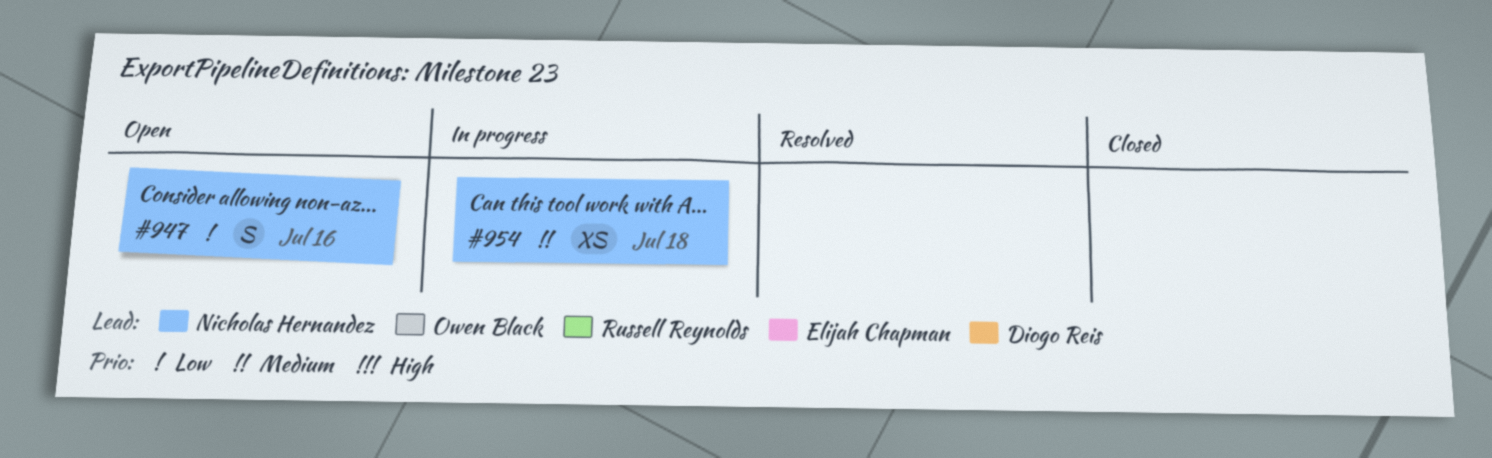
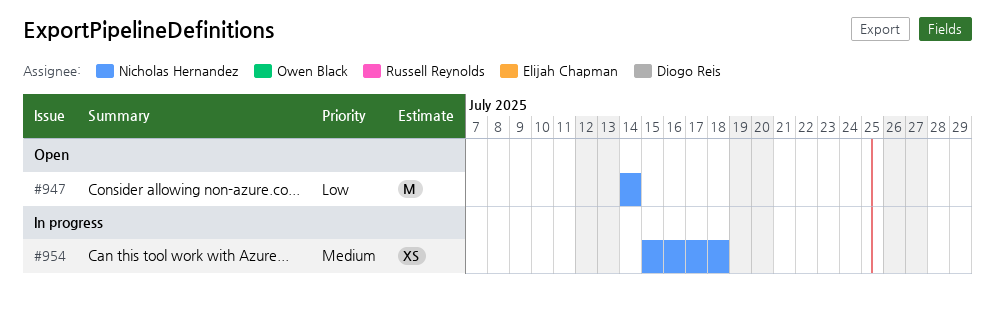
#947, estimate: S -> M
#947, due: Jul 16 -> Jul 14

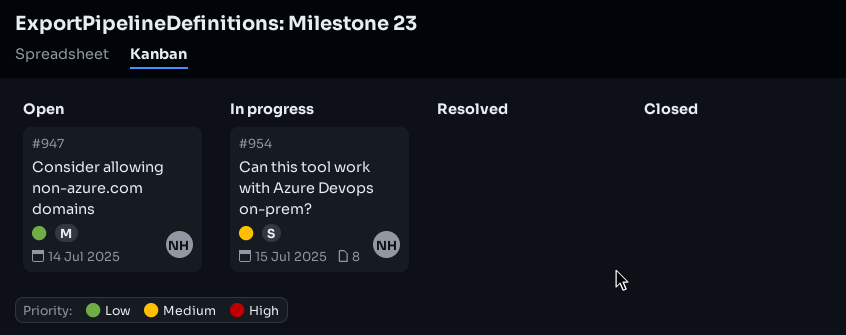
#954, estimate: XS -> S
#954, due: Jul 18 -> Jul 15

